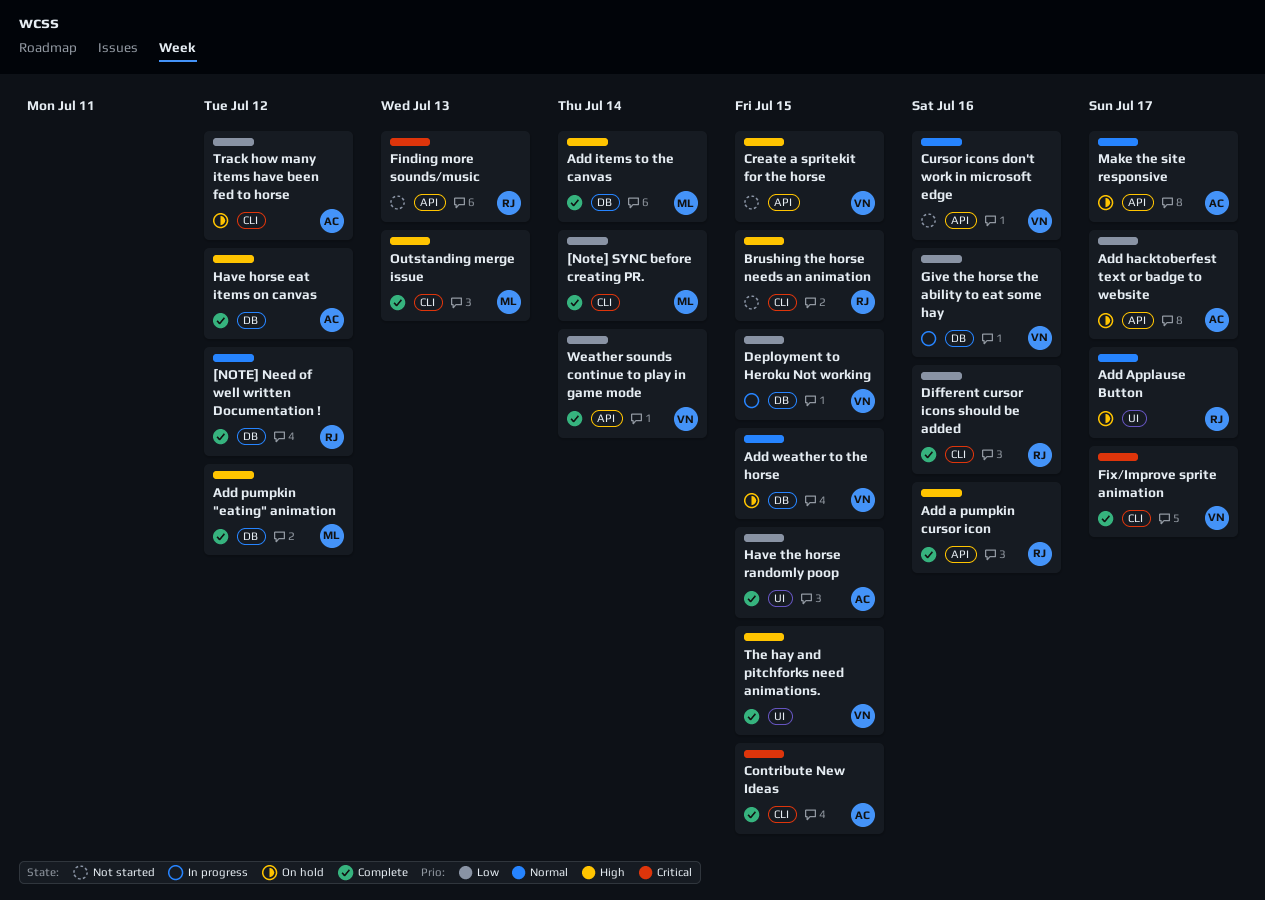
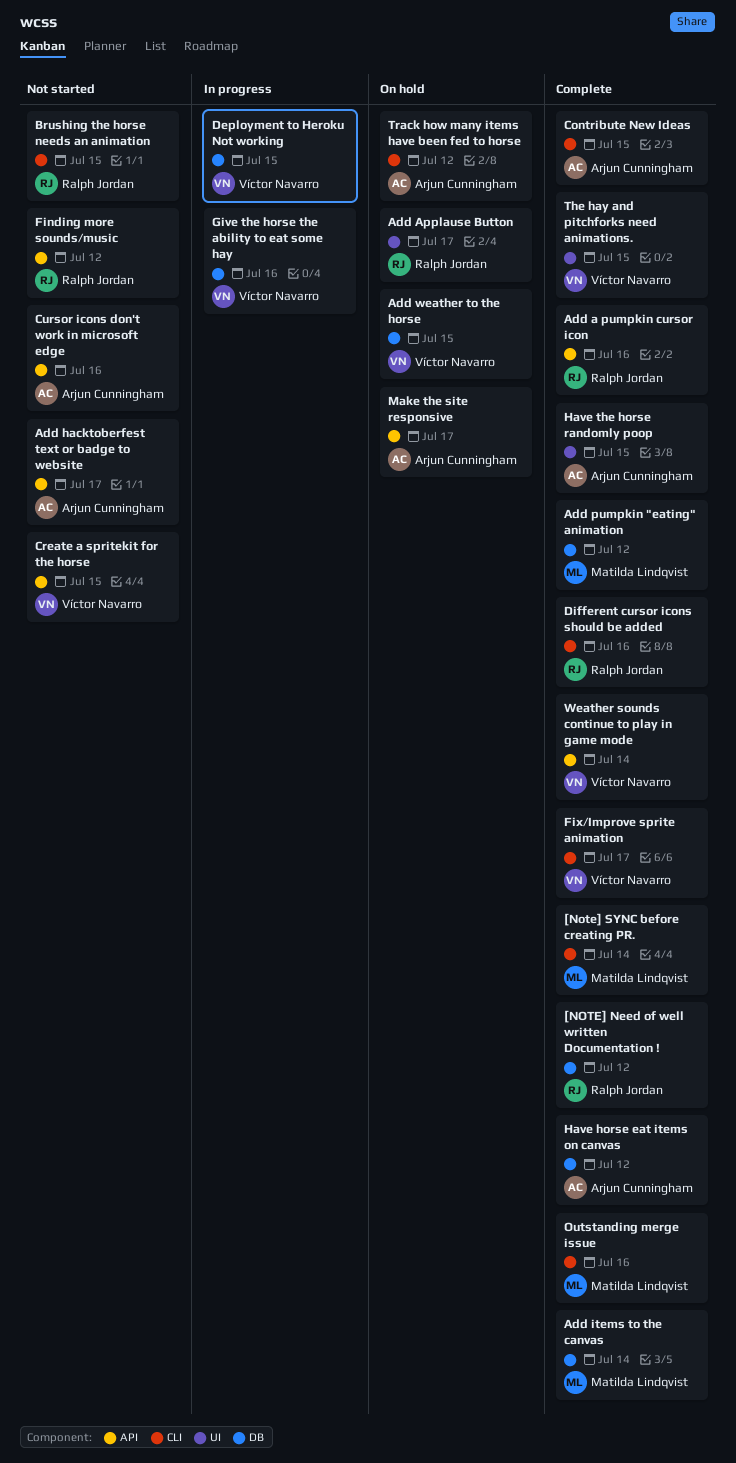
Add hacktoberfest text or badge to website, status: On hold -> Not started
Cursor icons don't work in microsoft edge, owner: Víctor Navarro -> Arjun Cunningham
Finding more sounds/music, due: Jul 13 -> Jul 12
Outstanding merge issue, due: Jul 13 -> Jul 16

